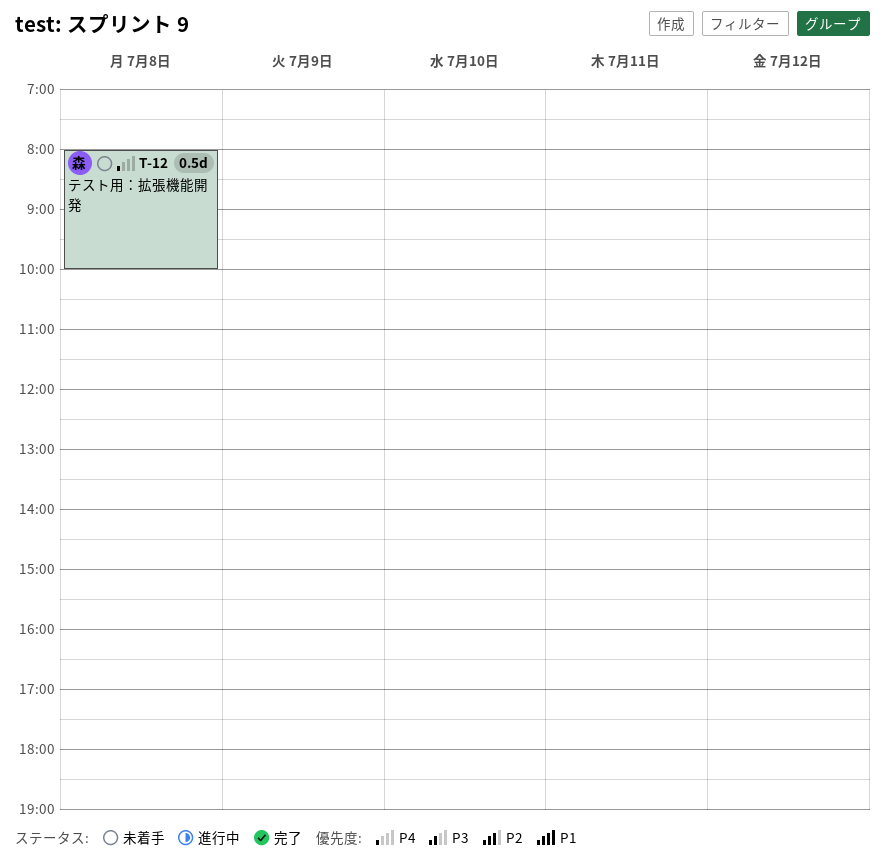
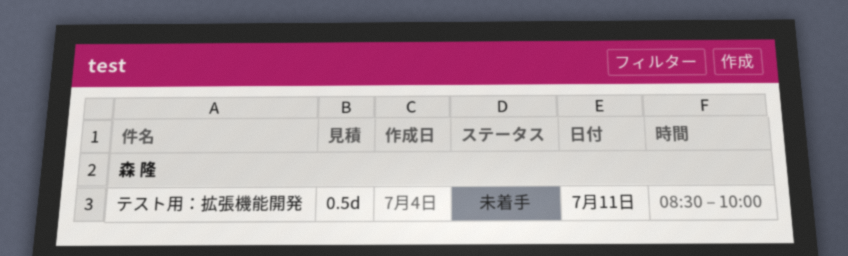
テスト用：拡張機能開発, day: Jul 8 -> Jul 11
テスト用：拡張機能開発, begins: 08:00 -> 08:30

